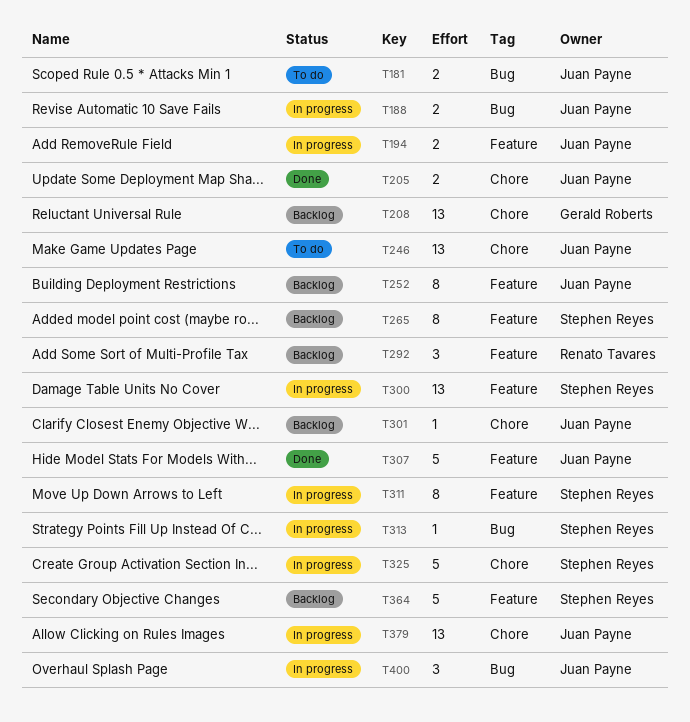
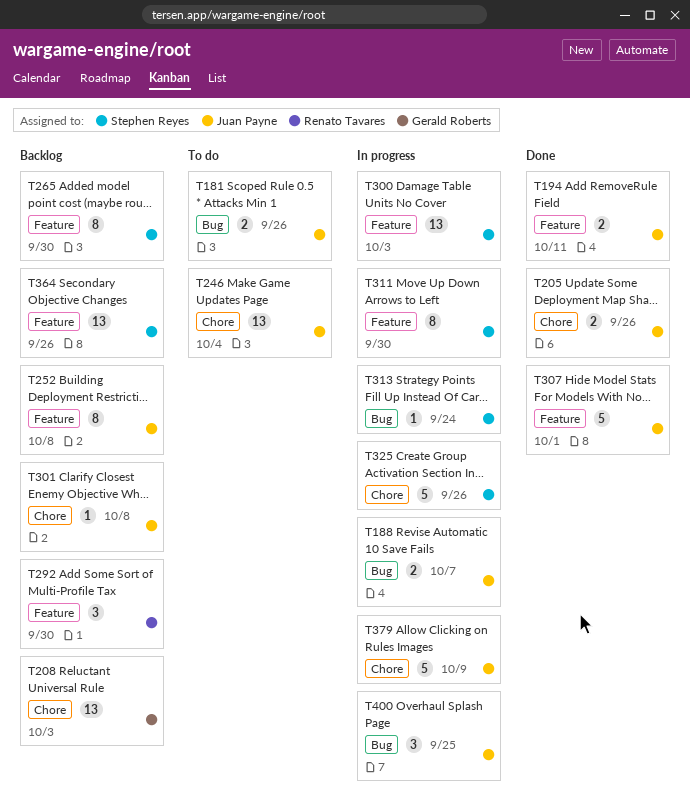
T194, status: In progress -> Done
T364, estimate: 5 -> 13
T379, estimate: 13 -> 5

